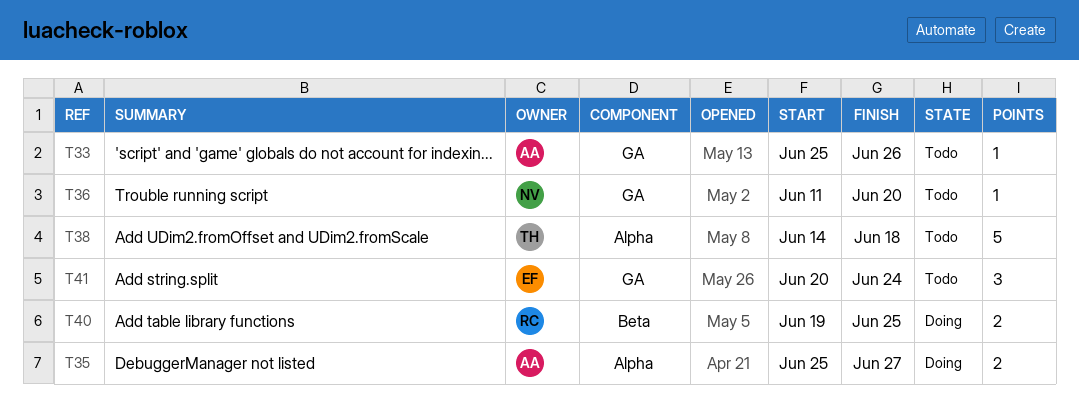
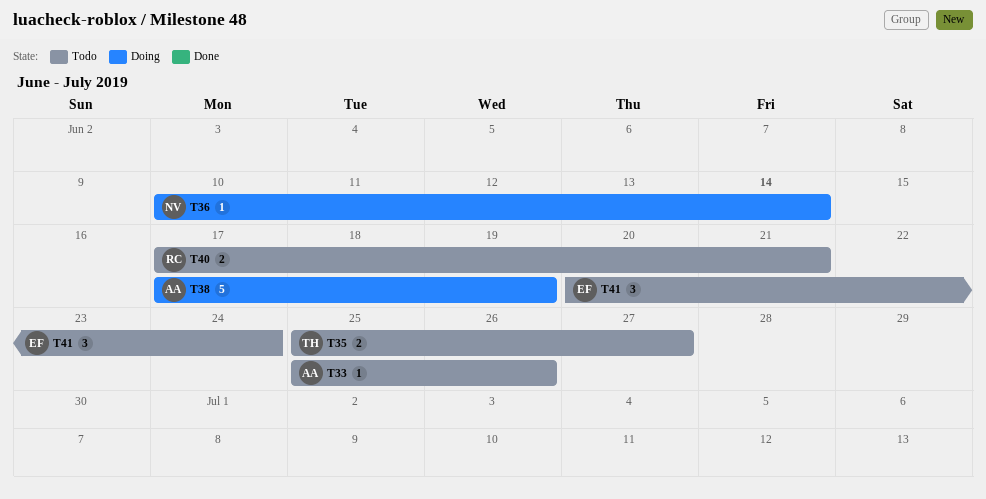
T35, status: Doing -> Todo
T35, owner: AA -> TH
T36, status: Todo -> Doing
T36, start: Jun 11 -> Jun 10
T36, due: Jun 20 -> Jun 14
T38, status: Todo -> Doing
T38, owner: TH -> AA
T38, start: Jun 14 -> Jun 17
T38, due: Jun 18 -> Jun 19
T40, status: Doing -> Todo
T40, start: Jun 19 -> Jun 17
T40, due: Jun 25 -> Jun 21

